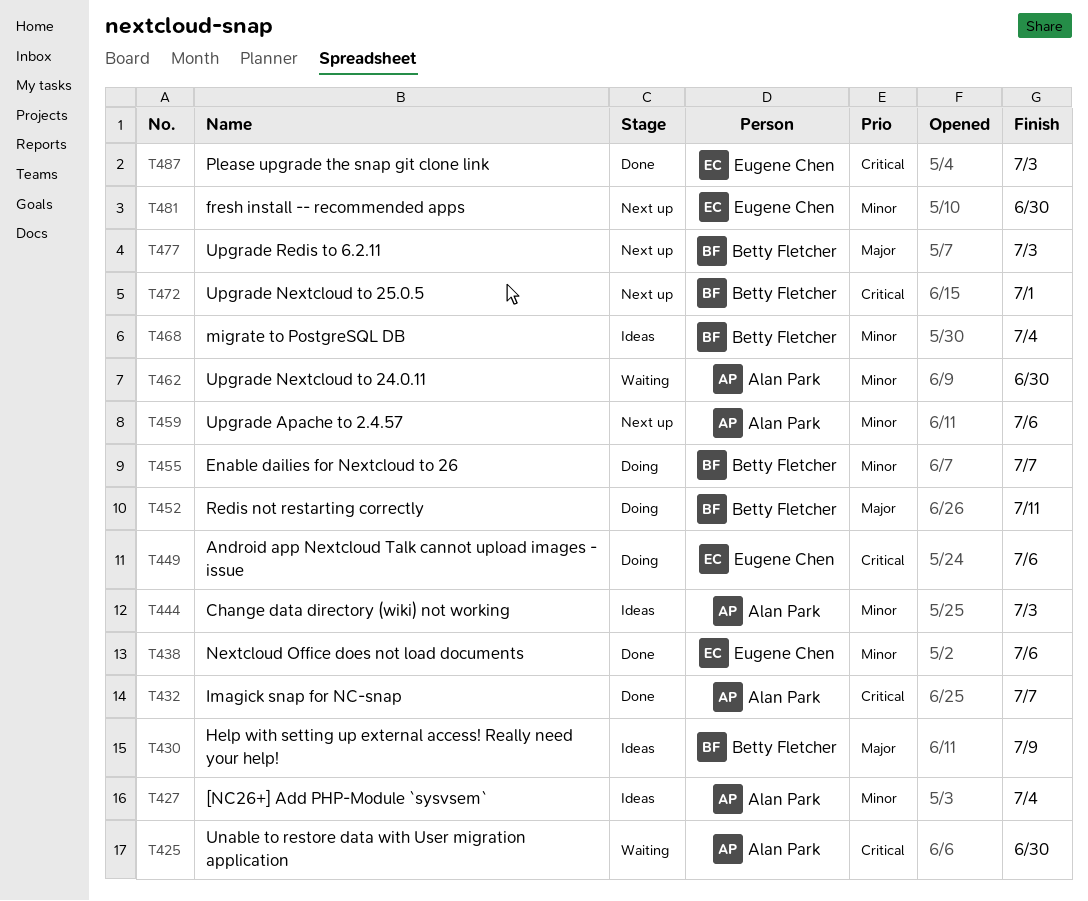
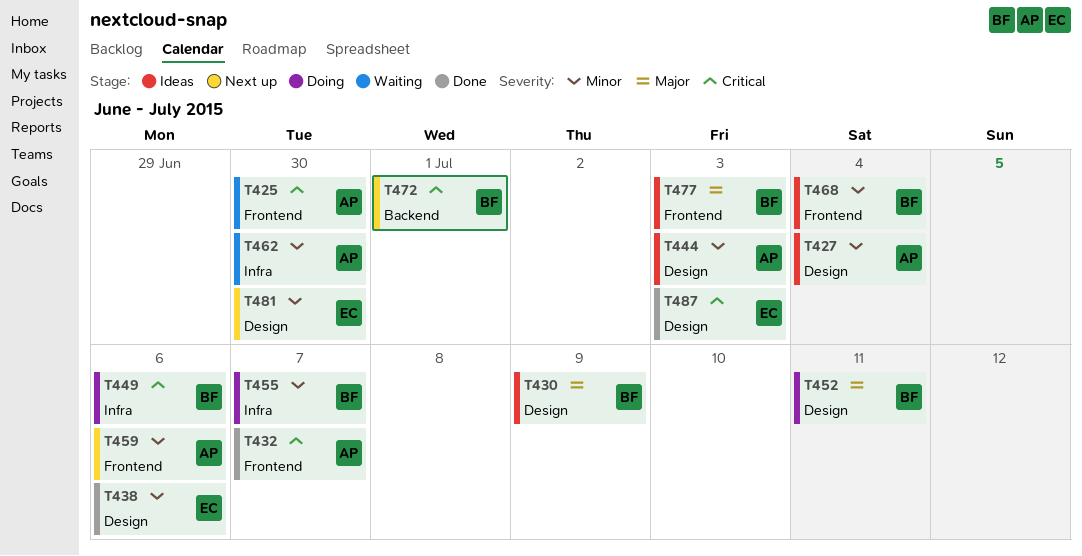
T449, owner: Eugene Chen -> Betty Fletcher
T477, status: Next up -> Ideas

